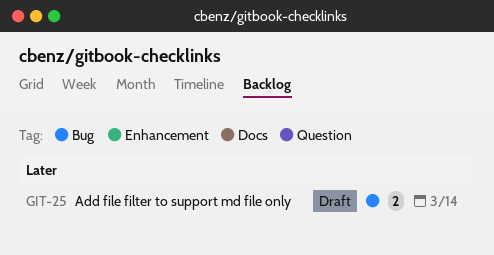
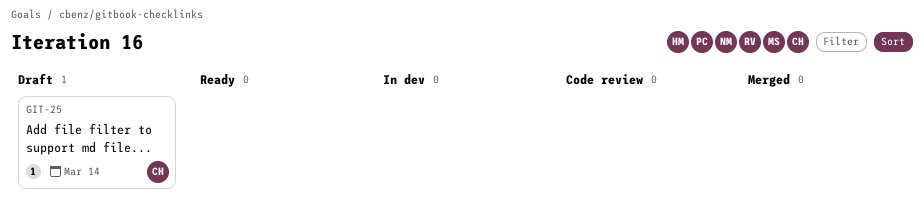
GIT-25, estimate: 2 -> 1

